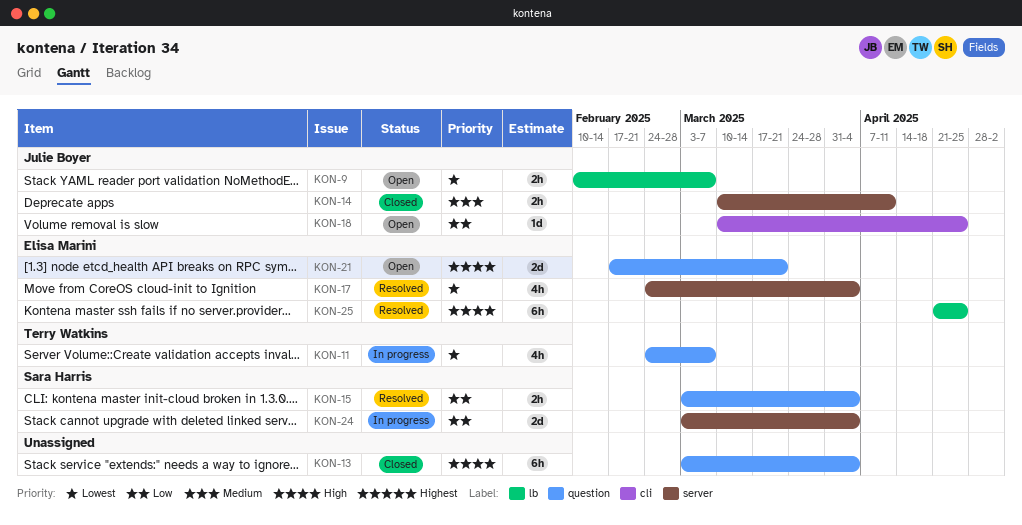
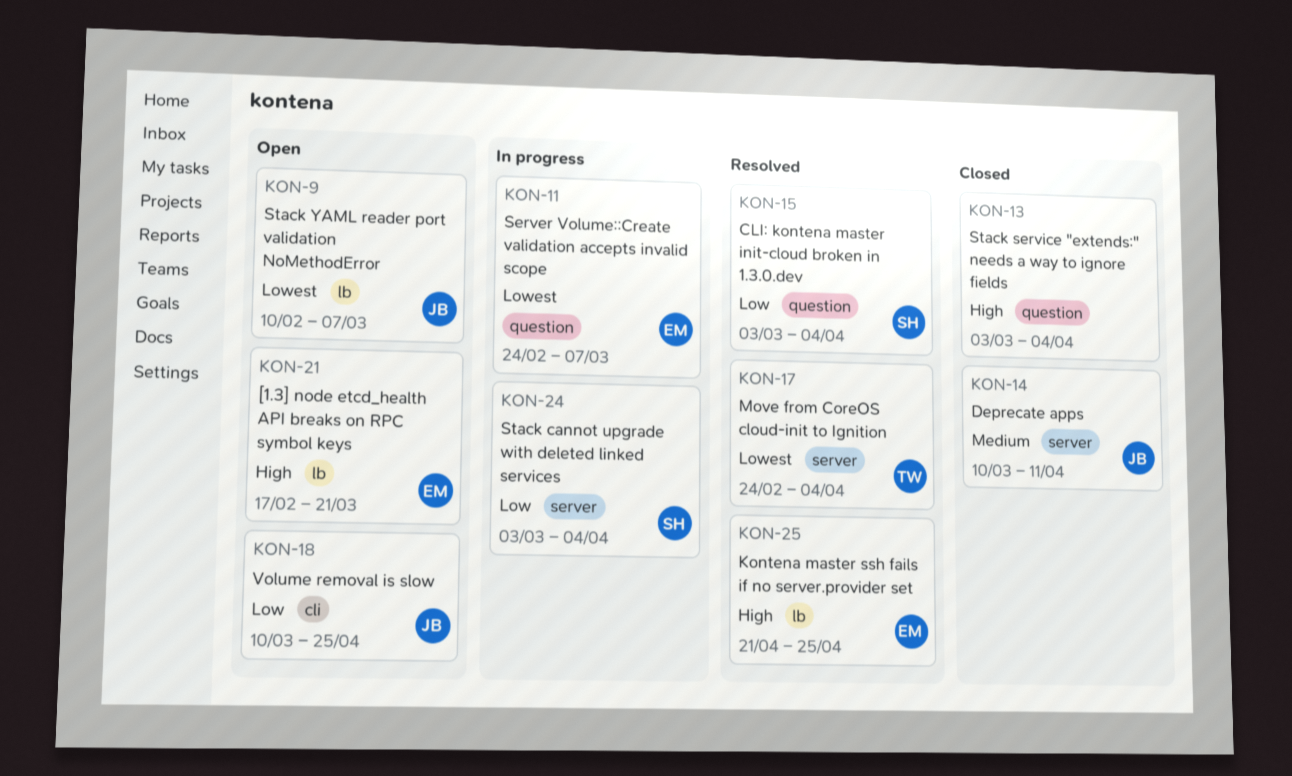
KON-11, owner: Terry Watkins -> Elisa Marini
KON-17, owner: Elisa Marini -> Terry Watkins
KON-21, label: question -> lb

